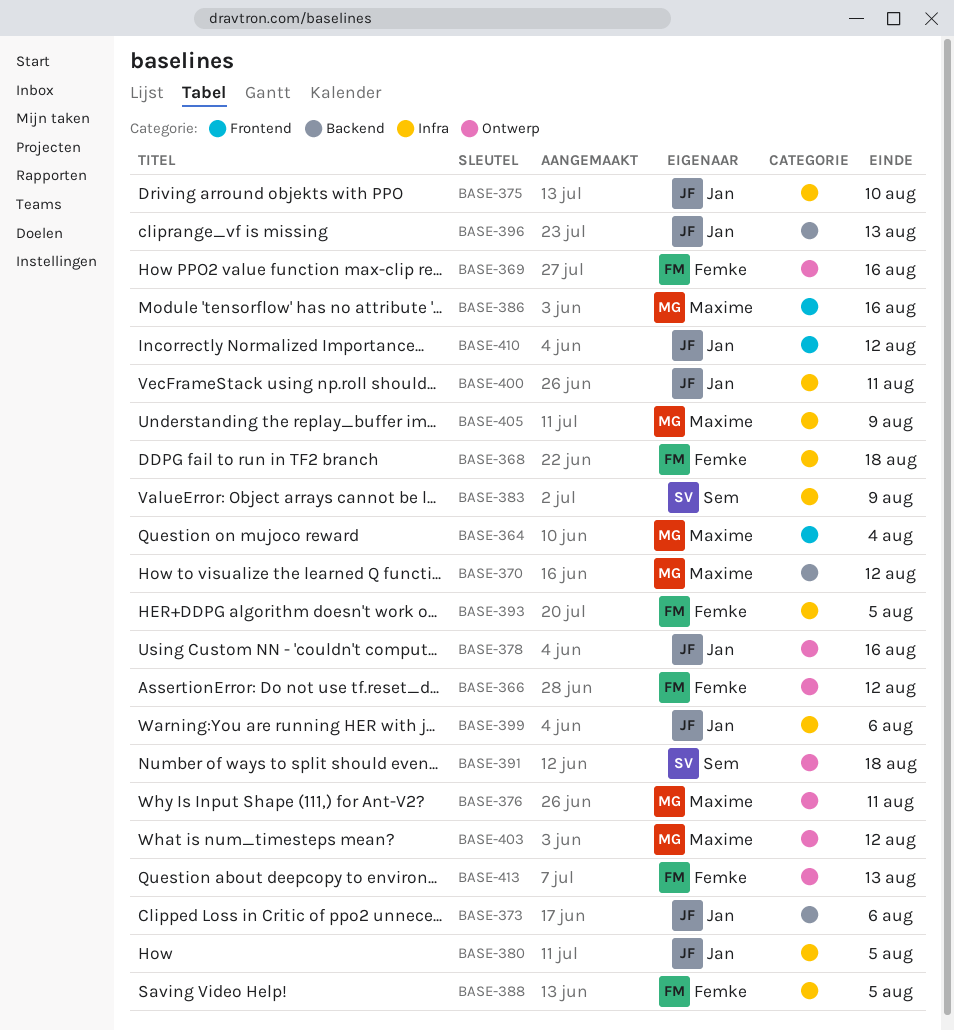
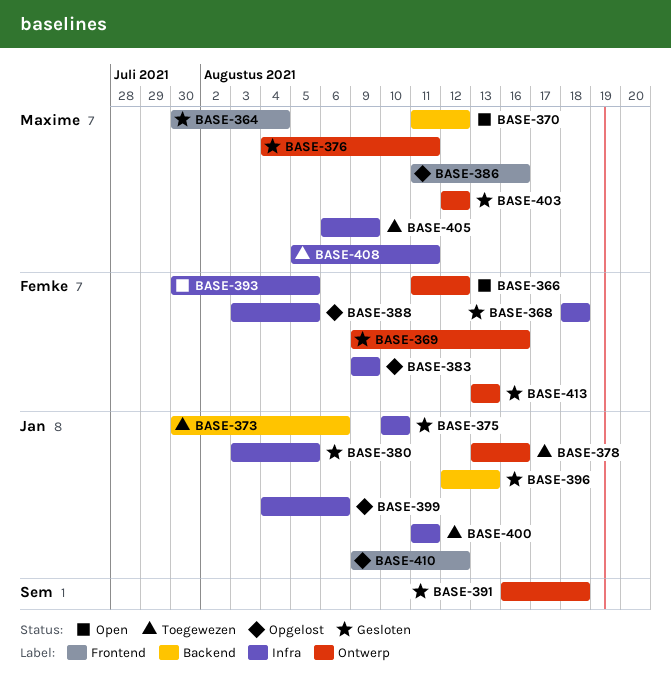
BASE-383, owner: Sem -> Femke
BASE-408: none -> present

